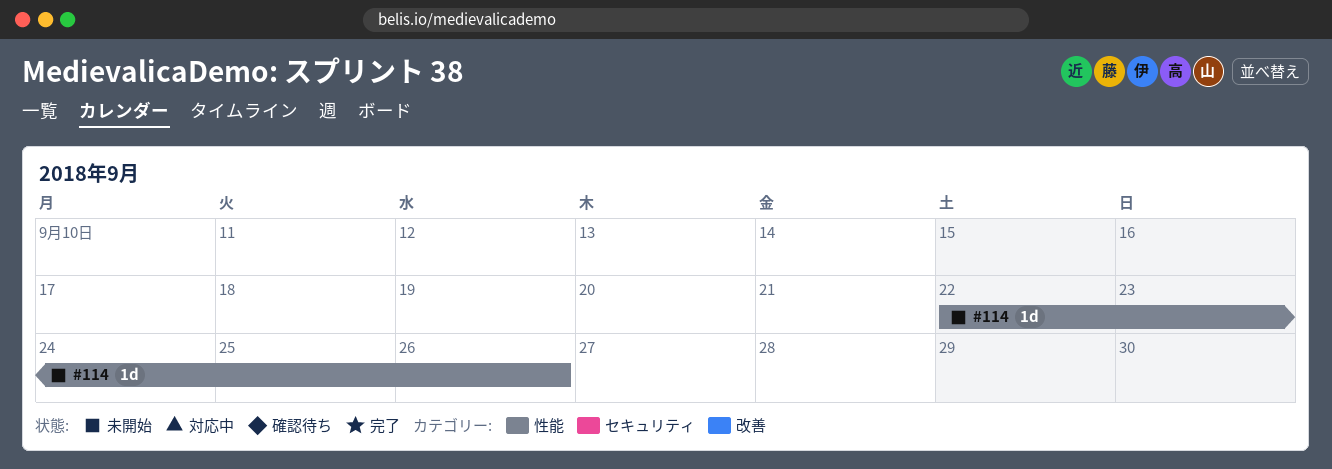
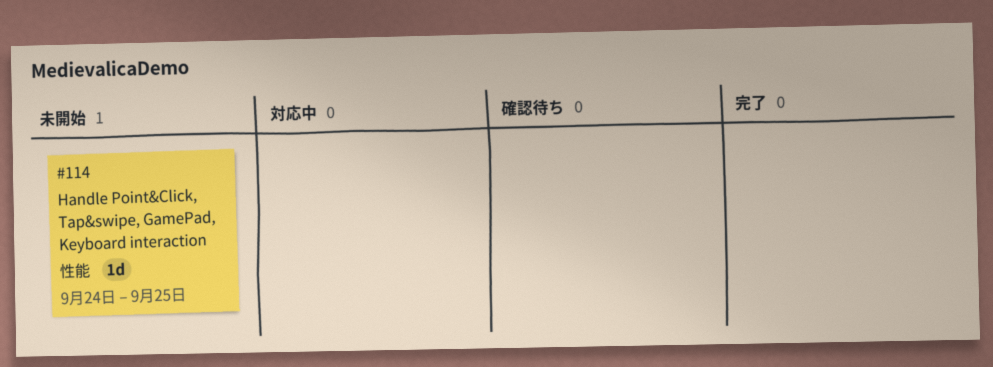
#114, start: Sep 22 -> Sep 24
#114, due: Sep 26 -> Sep 25

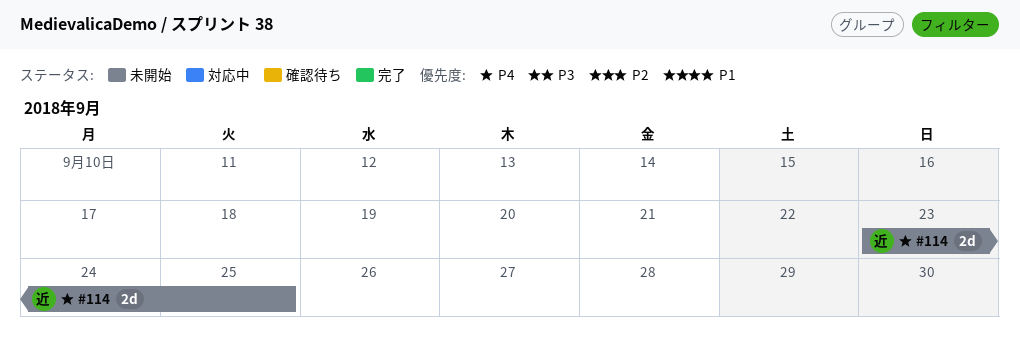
#114, estimate: 1d -> 2d
#114, start: Sep 24 -> Sep 23

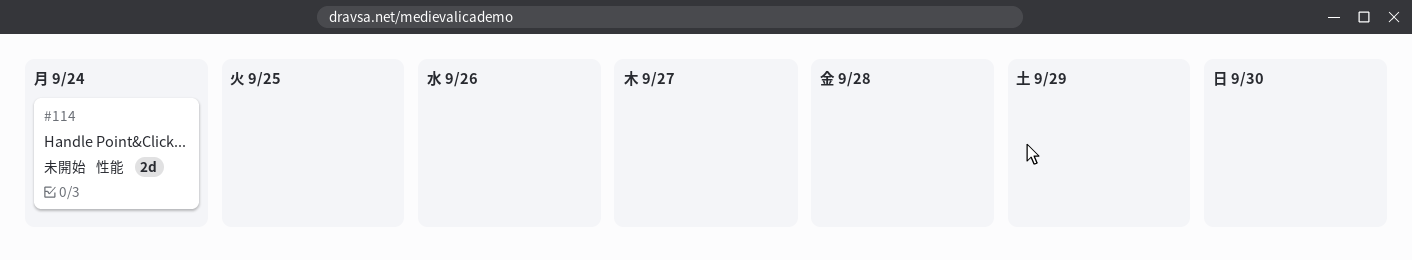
#114, due: Sep 25 -> Sep 24

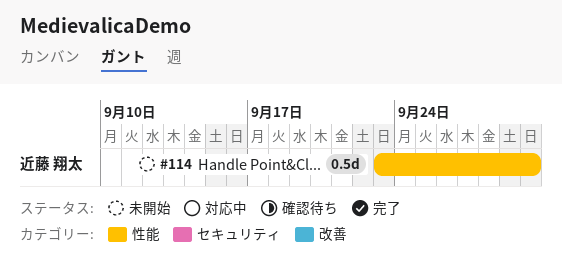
#114, estimate: 2d -> 0.5d
#114, due: Sep 24 -> Sep 30

